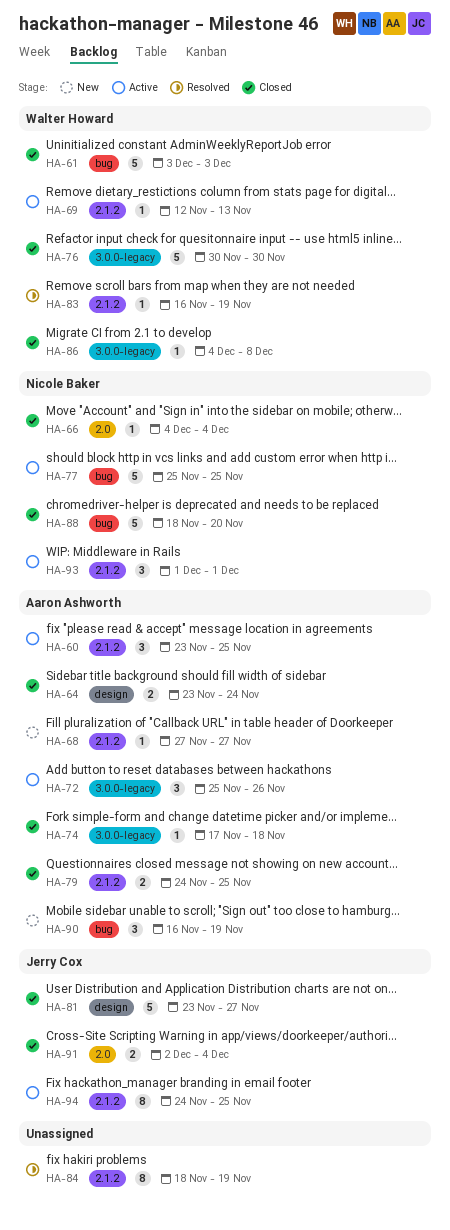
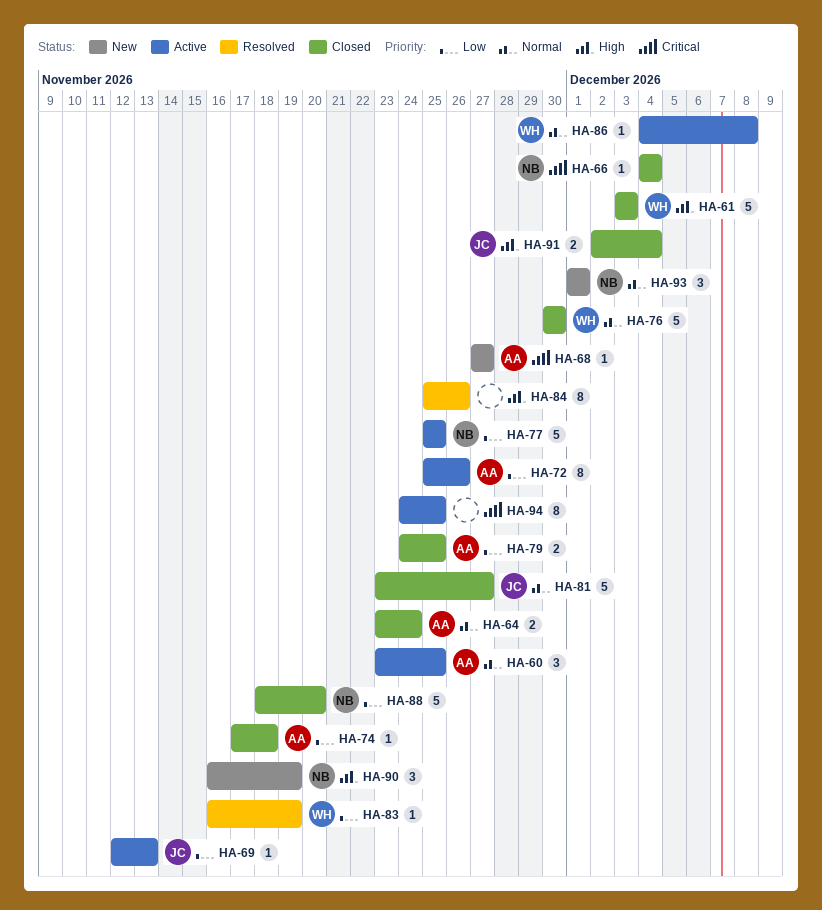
HA-69, owner: Walter Howard -> Jerry Cox
HA-72, estimate: 3 -> 8
HA-84, start: Nov 18 -> Nov 25
HA-84, due: Nov 19 -> Nov 26
HA-86, status: Closed -> Active
HA-90, owner: Aaron Ashworth -> Nicole Baker
HA-93, status: Active -> New
HA-94, owner: Jerry Cox -> none

